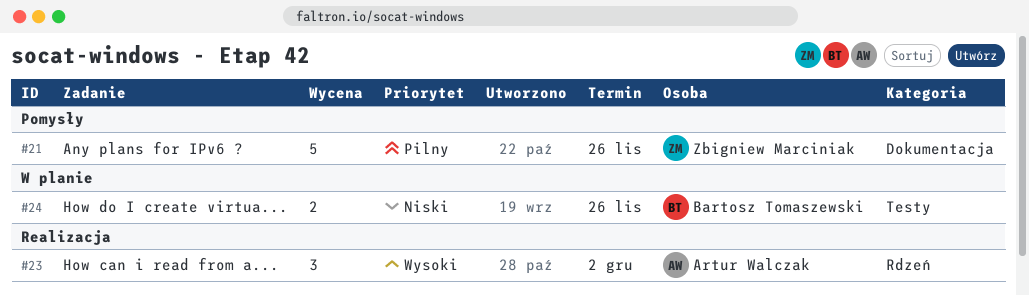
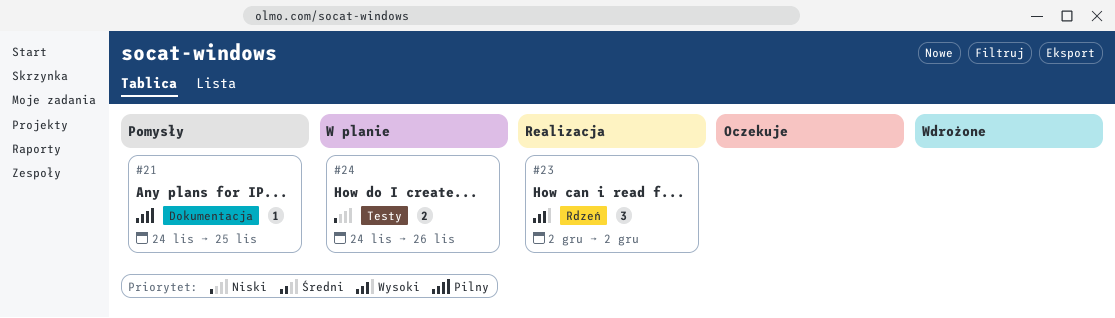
#21, estimate: 5 -> 1
#21, due: Nov 26 -> Nov 25

